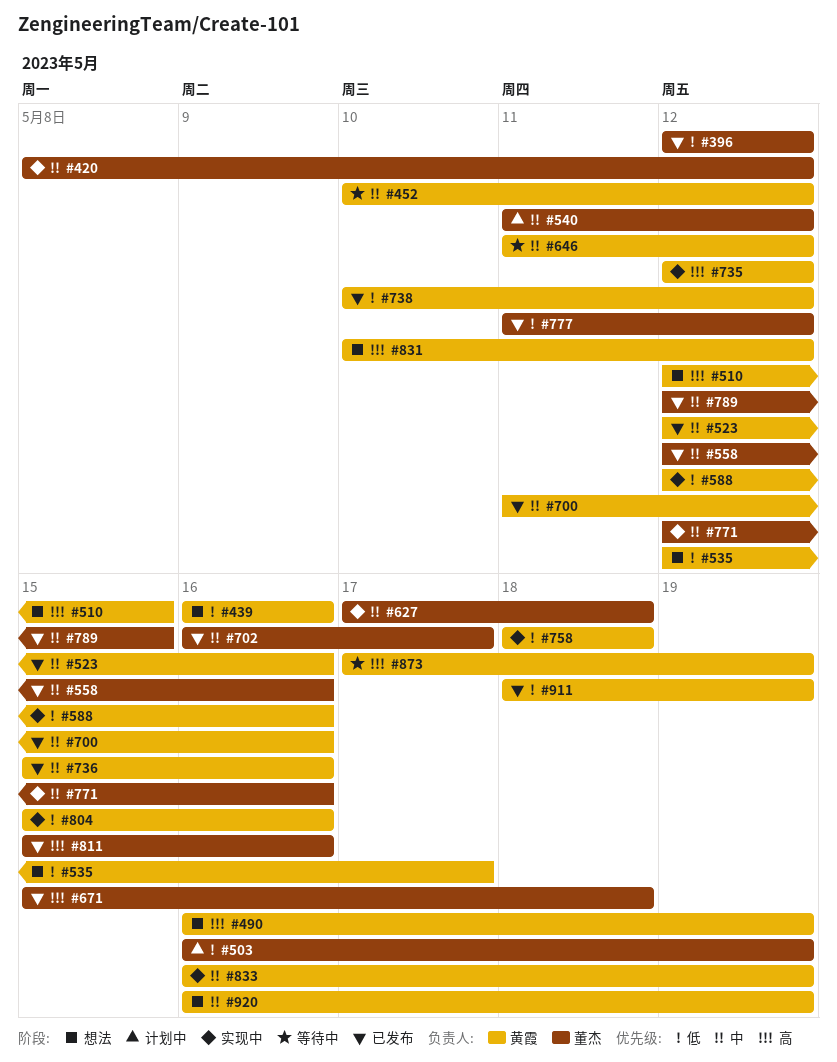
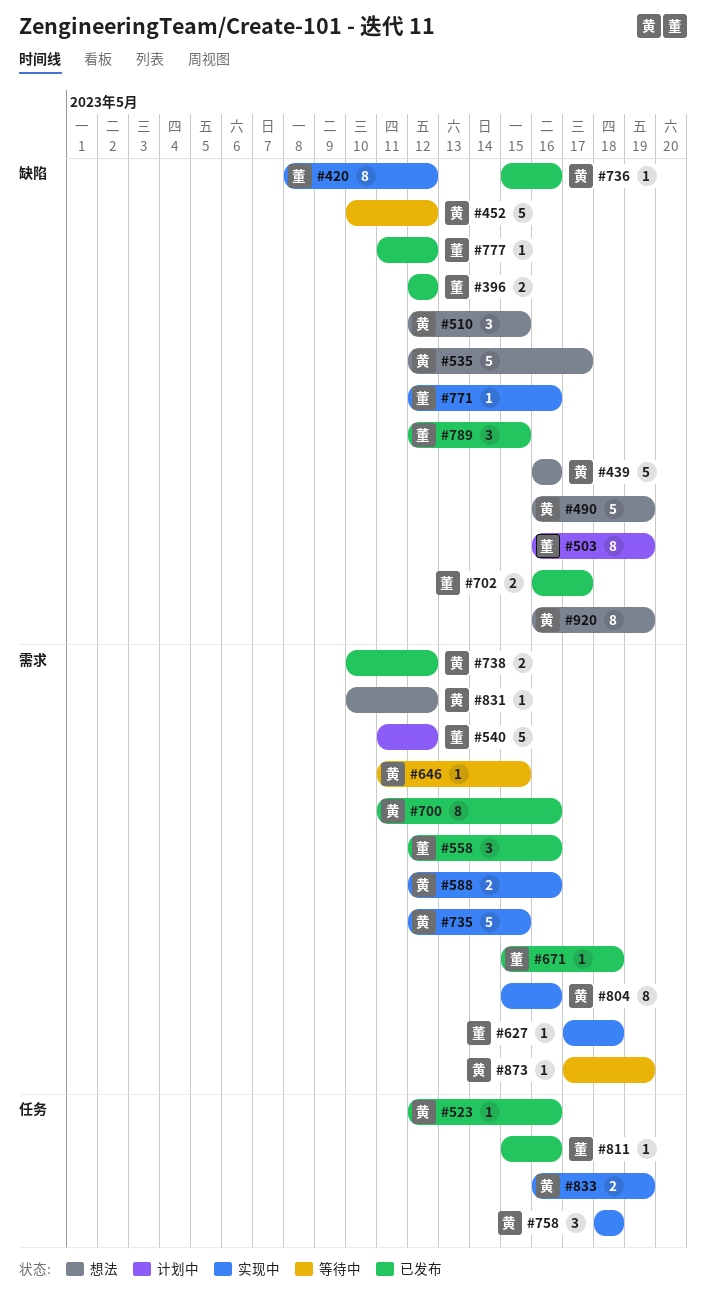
#646, due: May 12 -> May 15
#735, due: May 12 -> May 15
#911: present -> none

